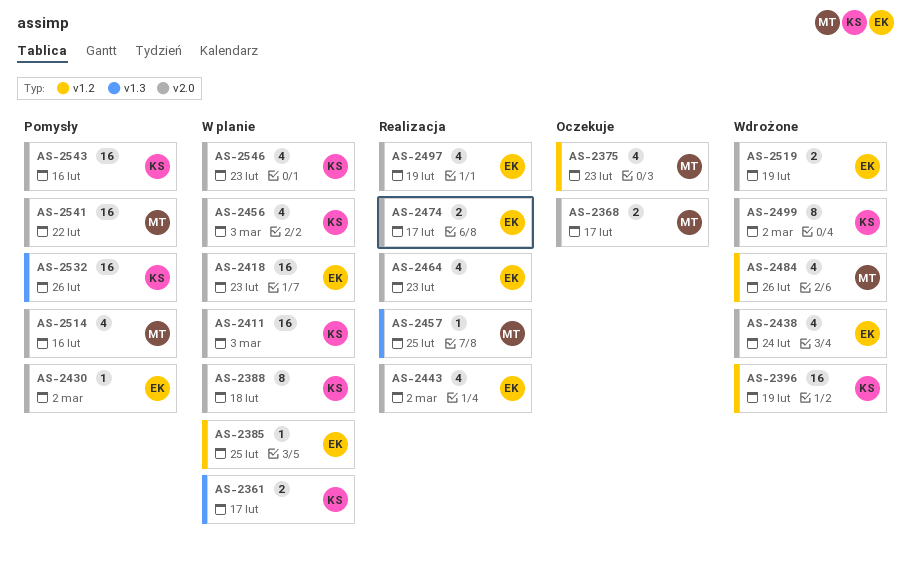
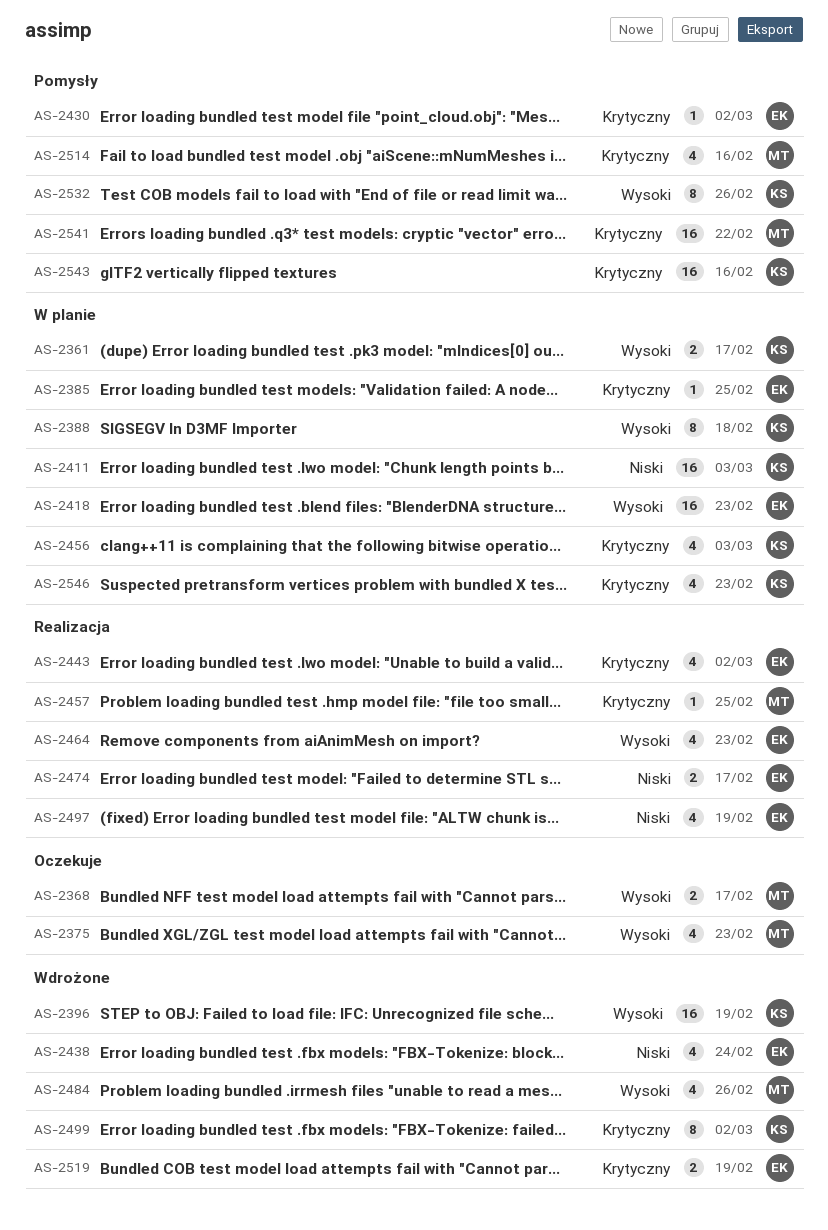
AS-2532, estimate: 16 -> 8

